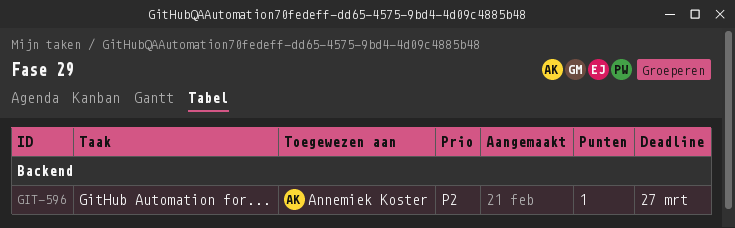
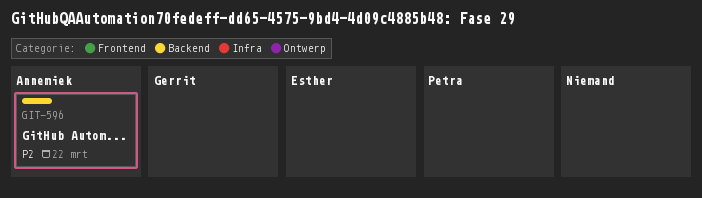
GIT-596, due: Mar 27 -> Mar 22

